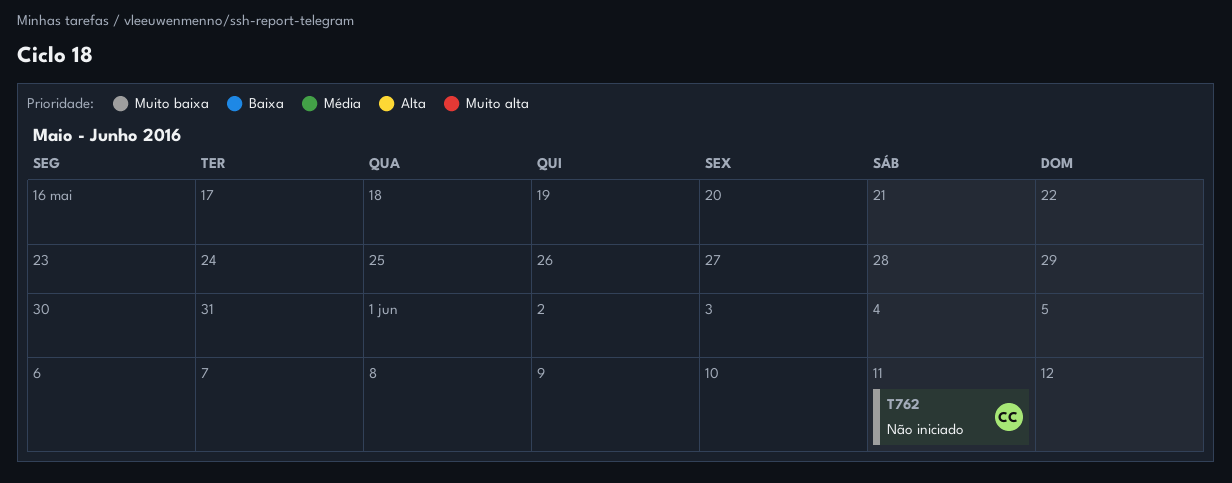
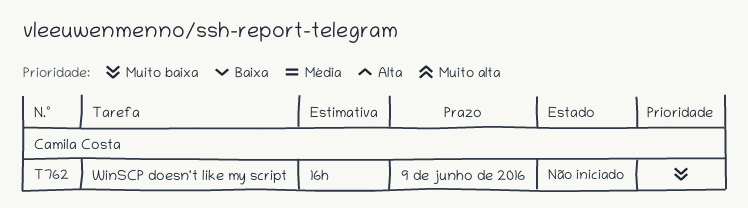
T762, due: Jun 11 -> Jun 9

